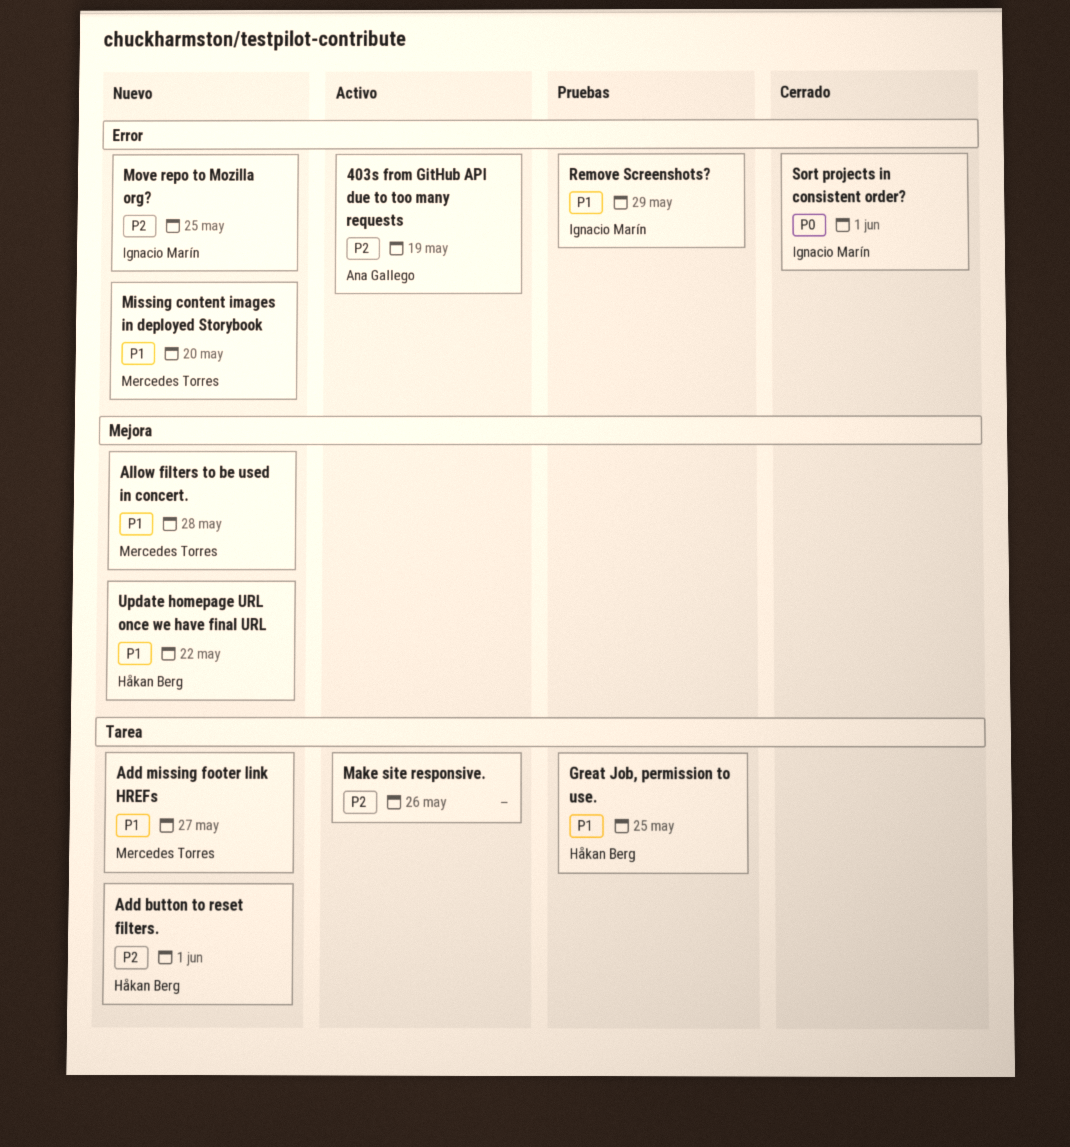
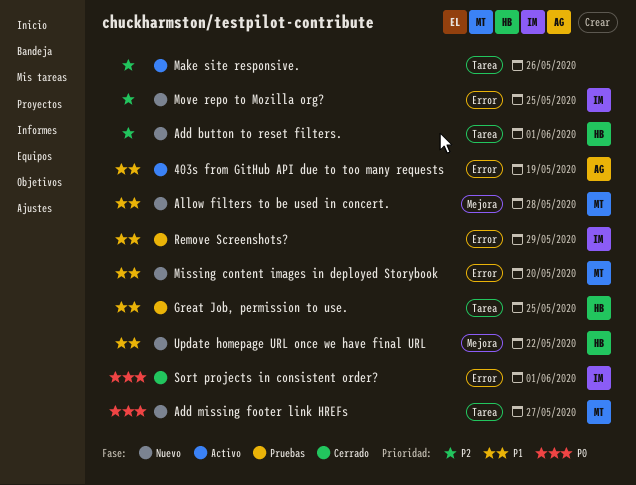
403s from GitHub API due to too many requests, priority: P2 -> P1
Add missing footer link HREFs, priority: P1 -> P0

